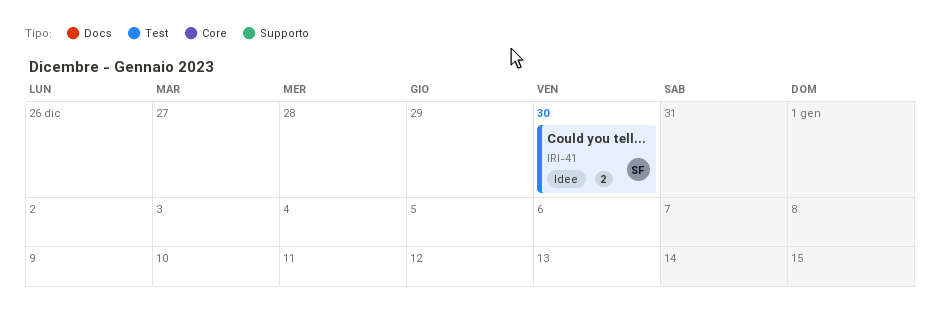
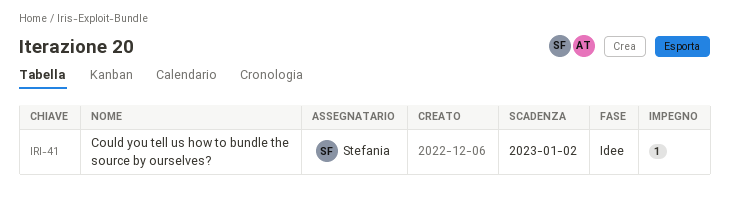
IRI-41, estimate: 2 -> 1
IRI-41, due: Dec 30 -> Jan 2

